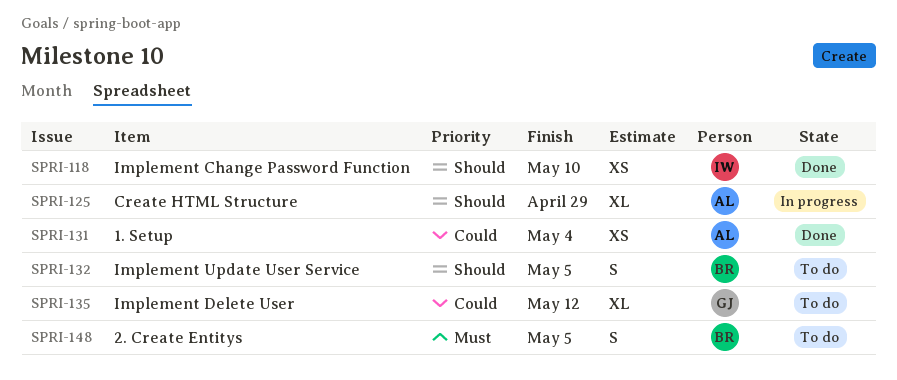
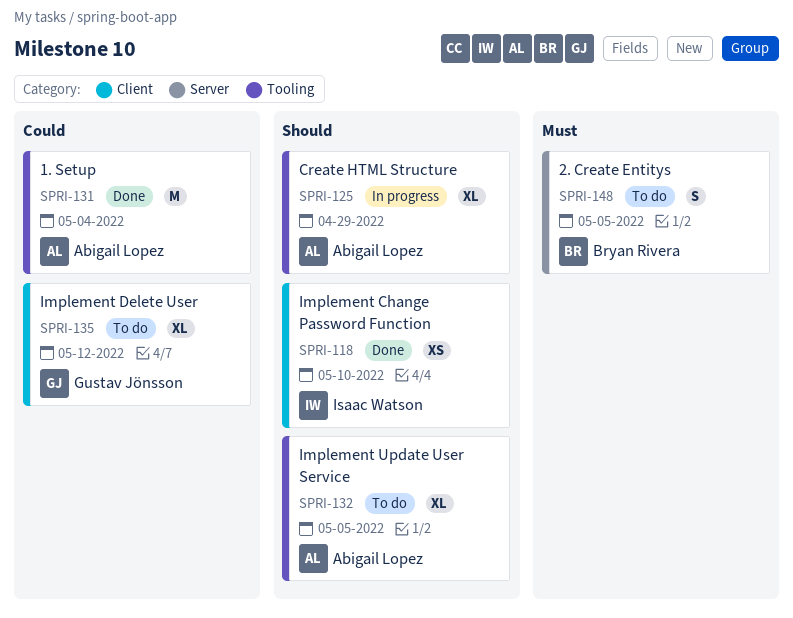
SPRI-131, estimate: XS -> M
SPRI-132, owner: Bryan Rivera -> Abigail Lopez
SPRI-132, estimate: S -> XL

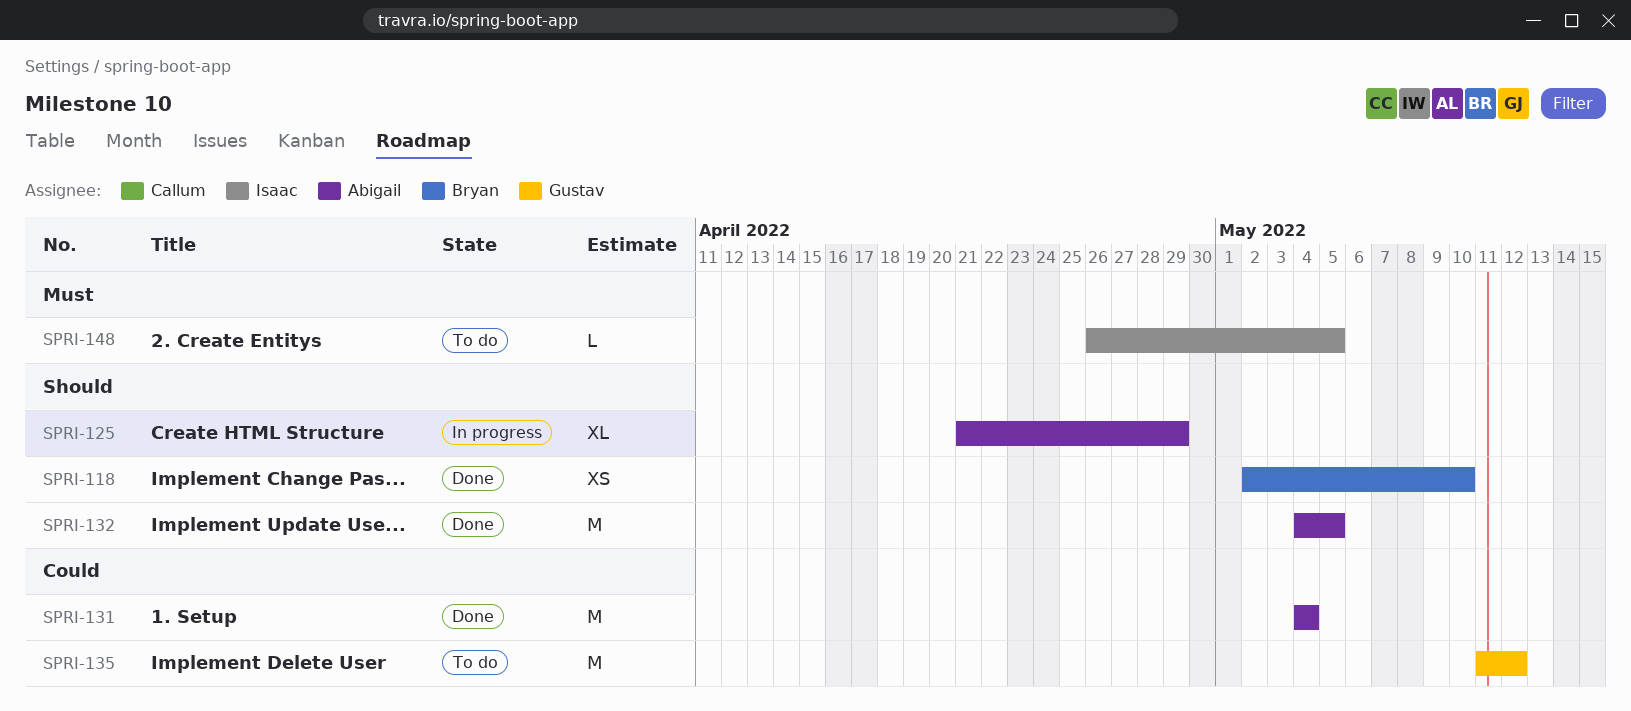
SPRI-118, owner: Isaac Watson -> Bryan Rivera
SPRI-132, status: To do -> Done
SPRI-132, estimate: XL -> M
SPRI-135, estimate: XL -> M
SPRI-148, owner: Bryan Rivera -> Isaac Watson
SPRI-148, estimate: S -> L

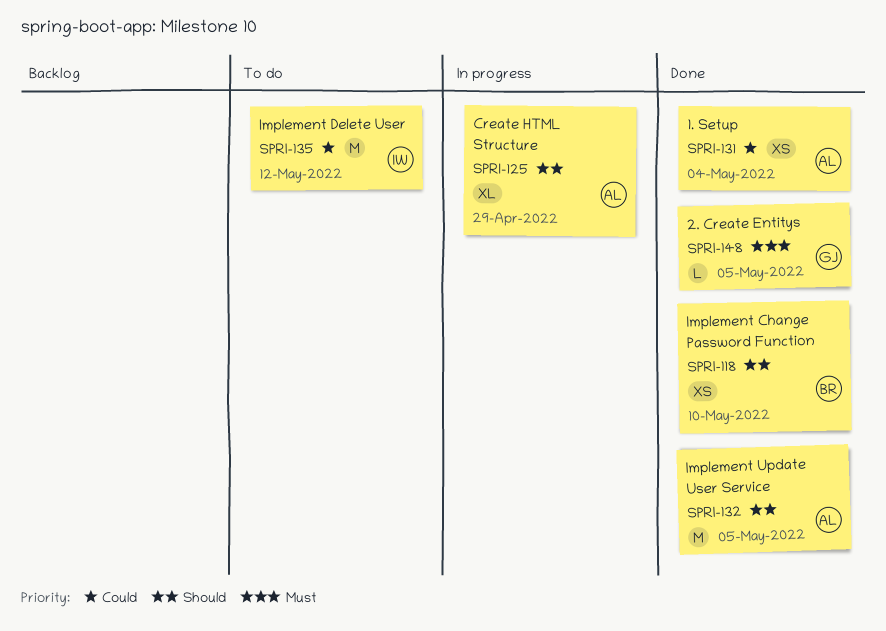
SPRI-131, estimate: M -> XS
SPRI-135, owner: Gustav -> Isaac
SPRI-148, status: To do -> Done
SPRI-148, owner: Isaac -> Gustav

